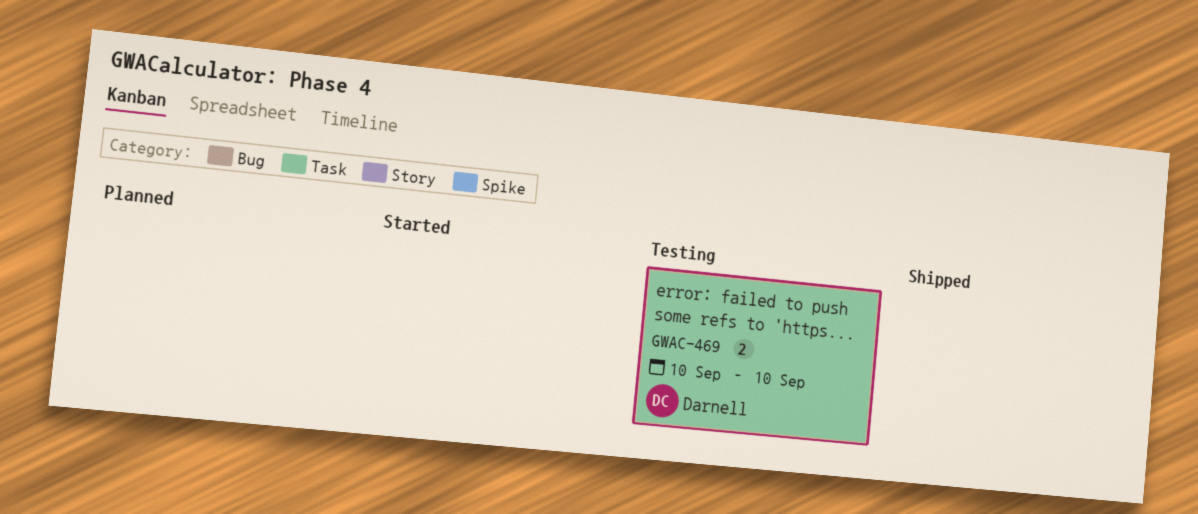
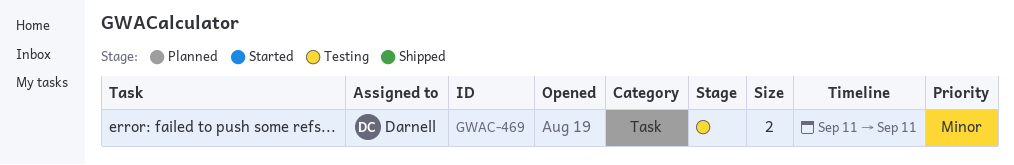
GWAC-469, start: Sep 10 -> Sep 11
GWAC-469, due: Sep 10 -> Sep 11

